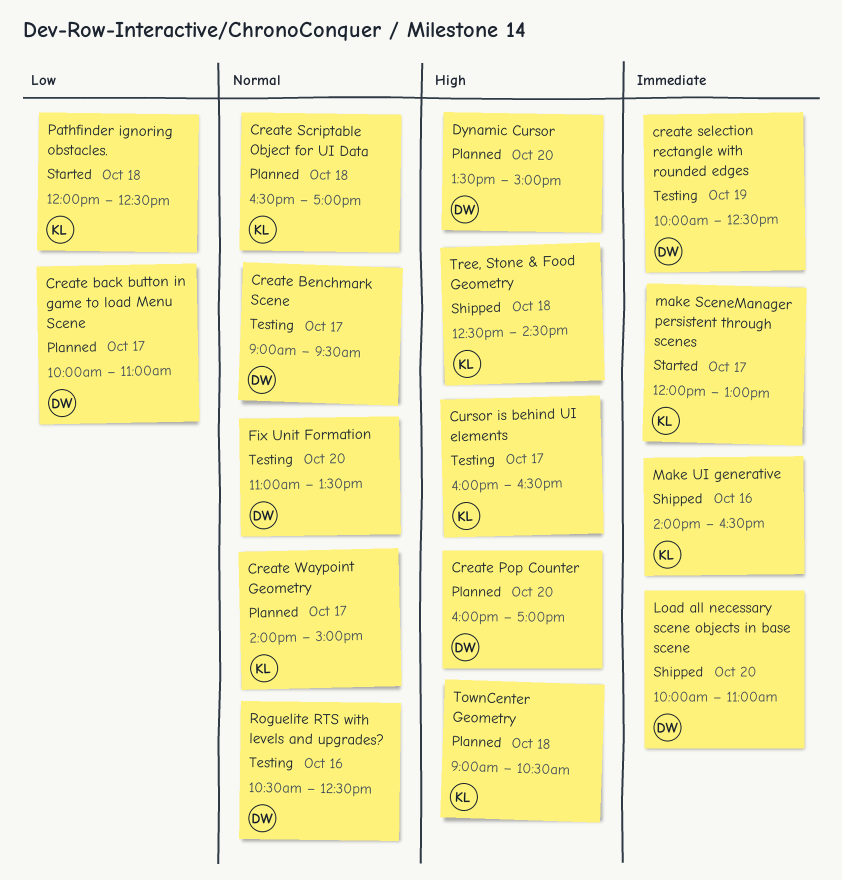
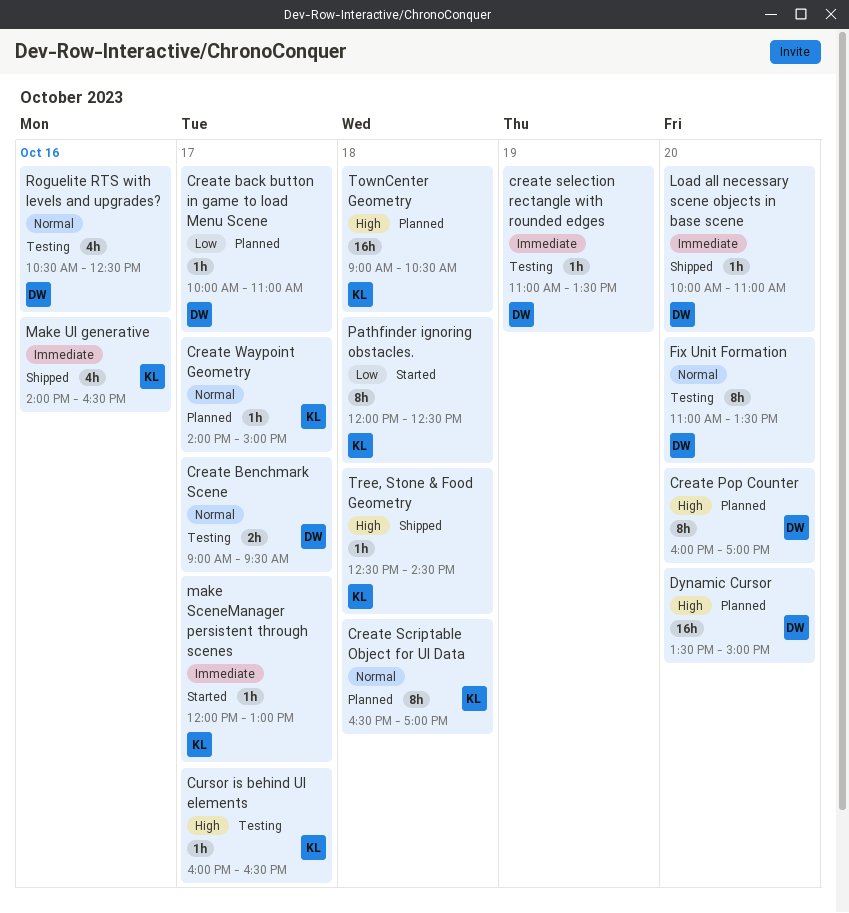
create selection rectangle with rounded edges, begins: 10:00 -> 11:00
create selection rectangle with rounded edges, ends: 12:30 -> 13:30

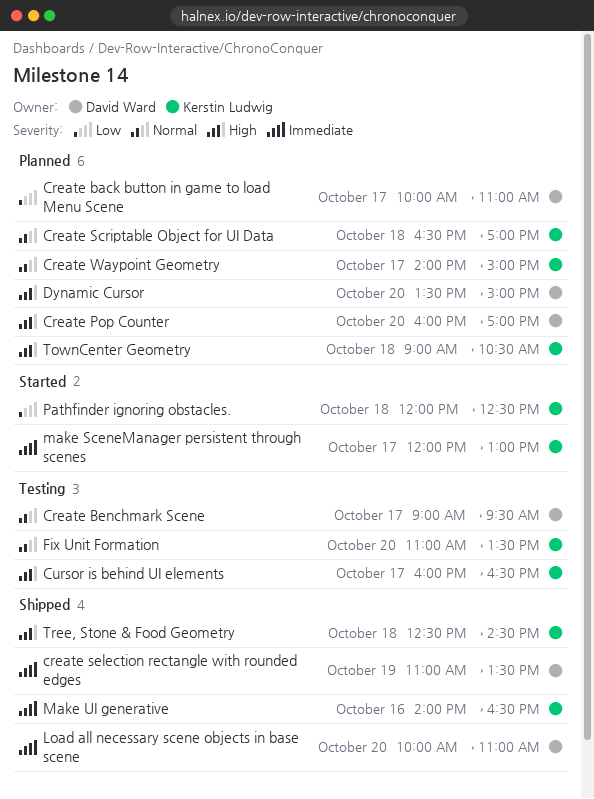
create selection rectangle with rounded edges, status: Testing -> Shipped
Fix Unit Formation, owner: David Ward -> Kerstin Ludwig
Roguelite RTS with levels and upgrades?: present -> none

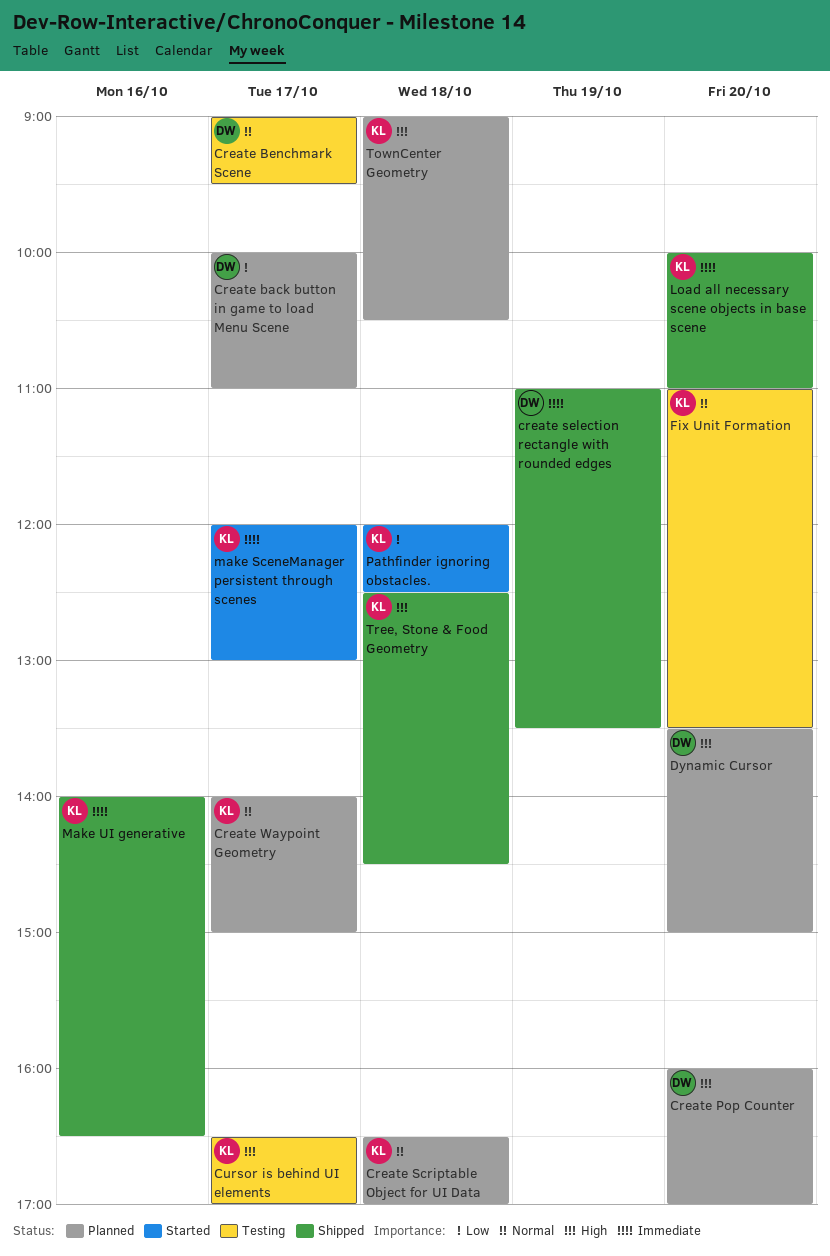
Cursor is behind UI elements, begins: 16:00 -> 16:30
Cursor is behind UI elements, ends: 16:30 -> 17:00
Load all necessary scene objects in base scene, owner: David Ward -> Kerstin Ludwig

